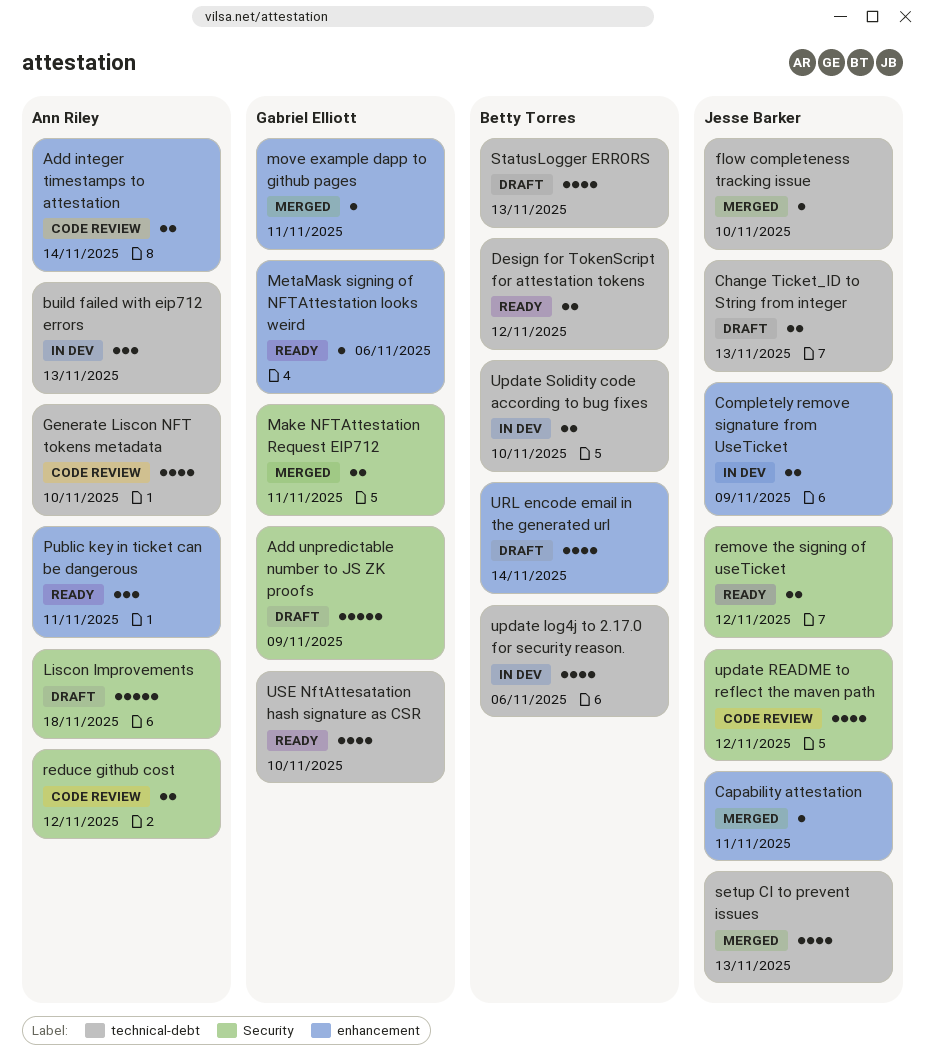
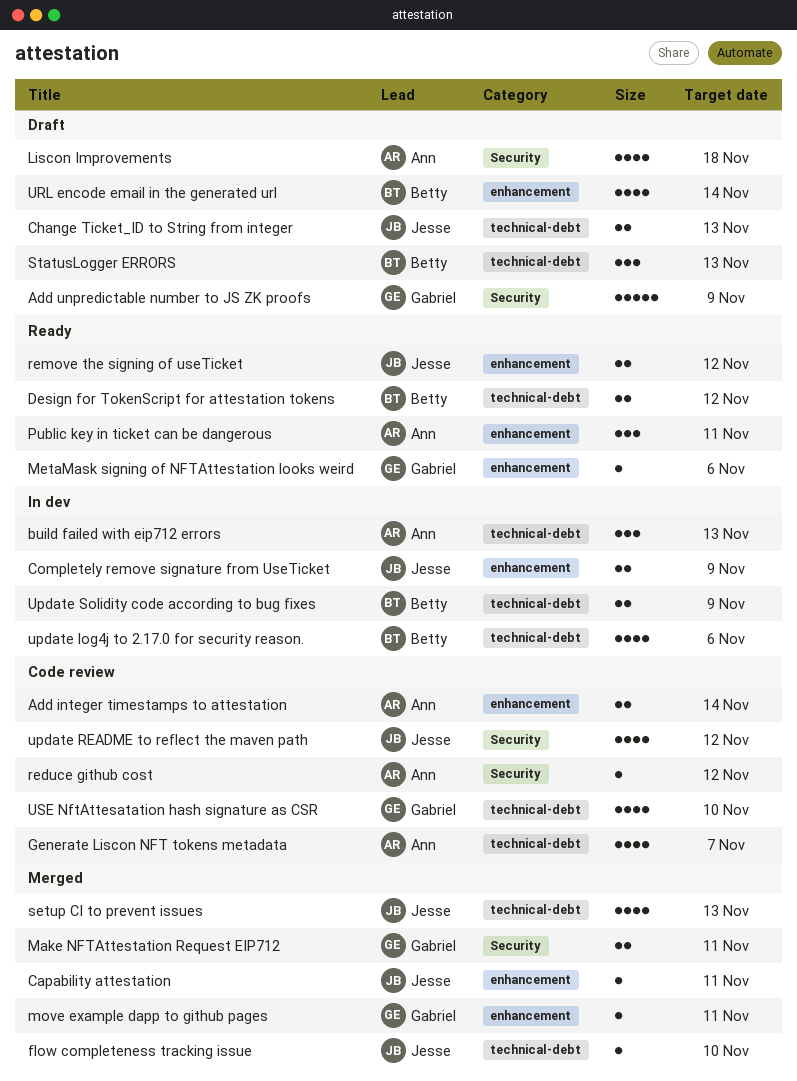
Generate Liscon NFT tokens metadata, due: Nov 10 -> Nov 7
Liscon Improvements, estimate: 5 -> 4
reduce github cost, estimate: 2 -> 1
remove the signing of useTicket, label: Security -> enhancement
StatusLogger ERRORS, estimate: 4 -> 3
Update Solidity code according to bug fixes, due: Nov 10 -> Nov 9
USE NftAttesatation hash signature as CSR, status: Ready -> Code review

